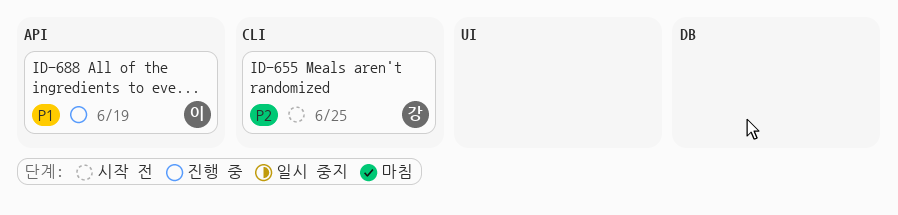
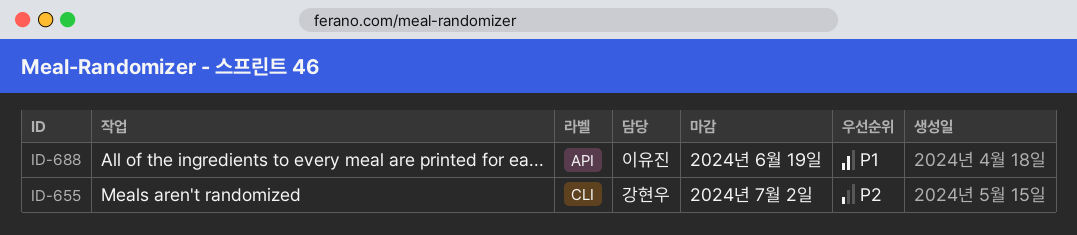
ID-655, due: Jun 25 -> Jul 2

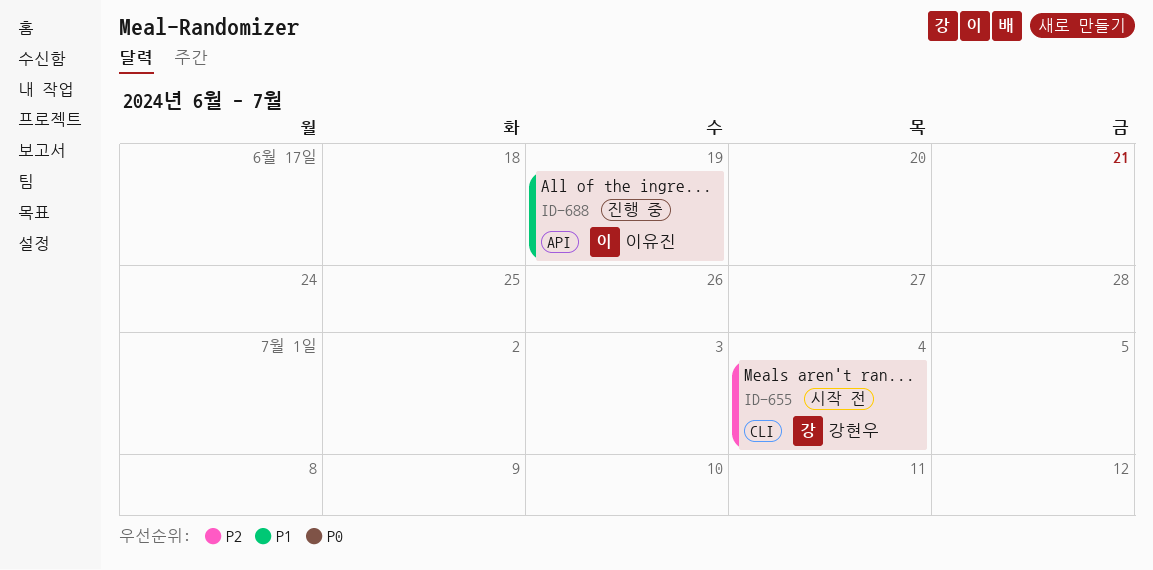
ID-655, due: Jul 2 -> Jul 4

